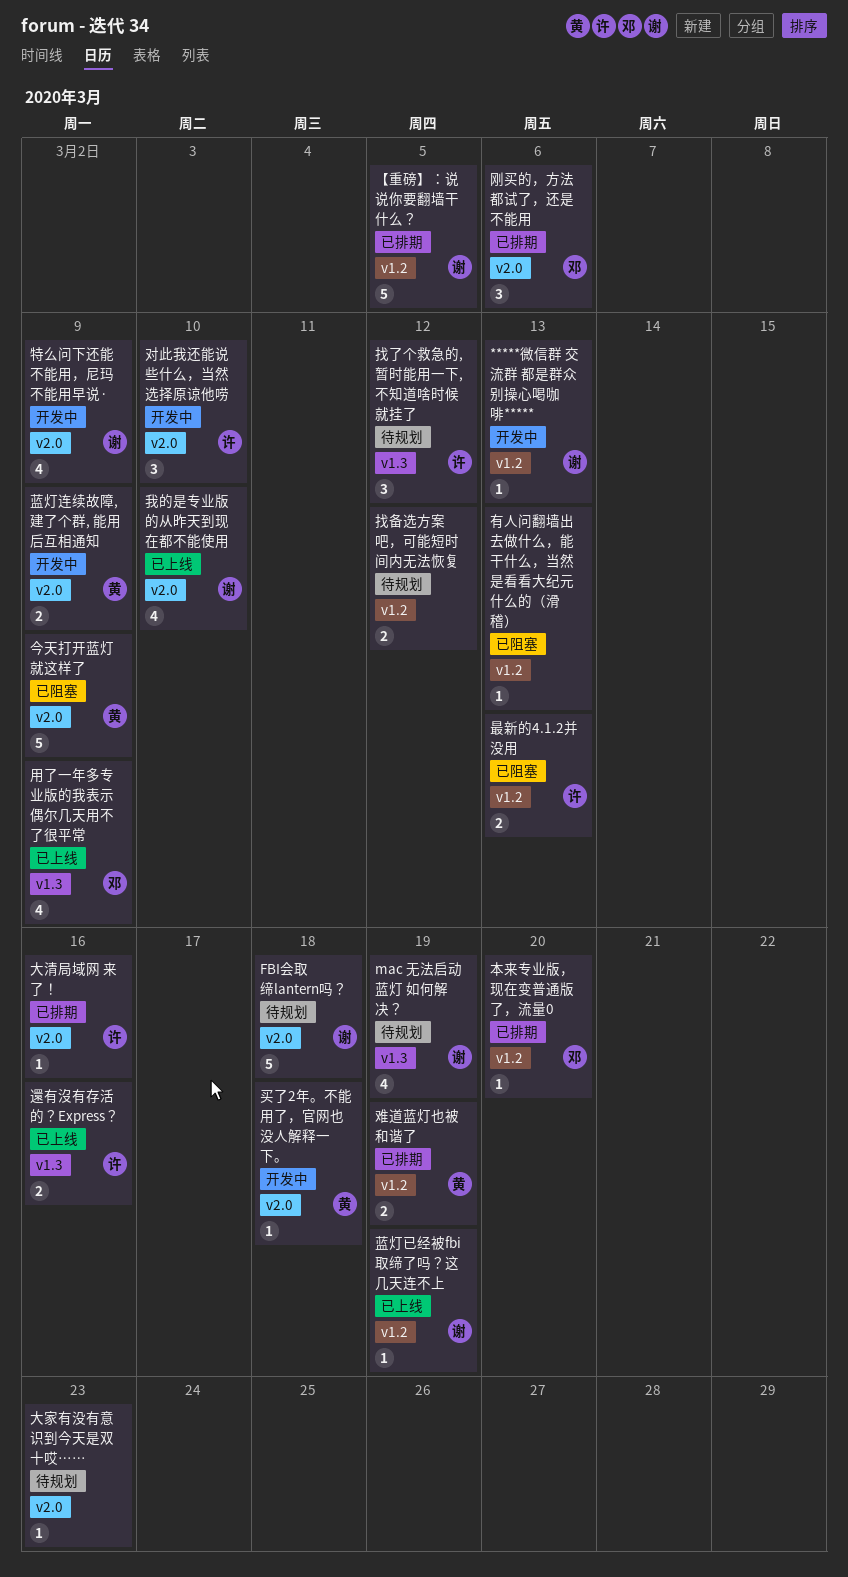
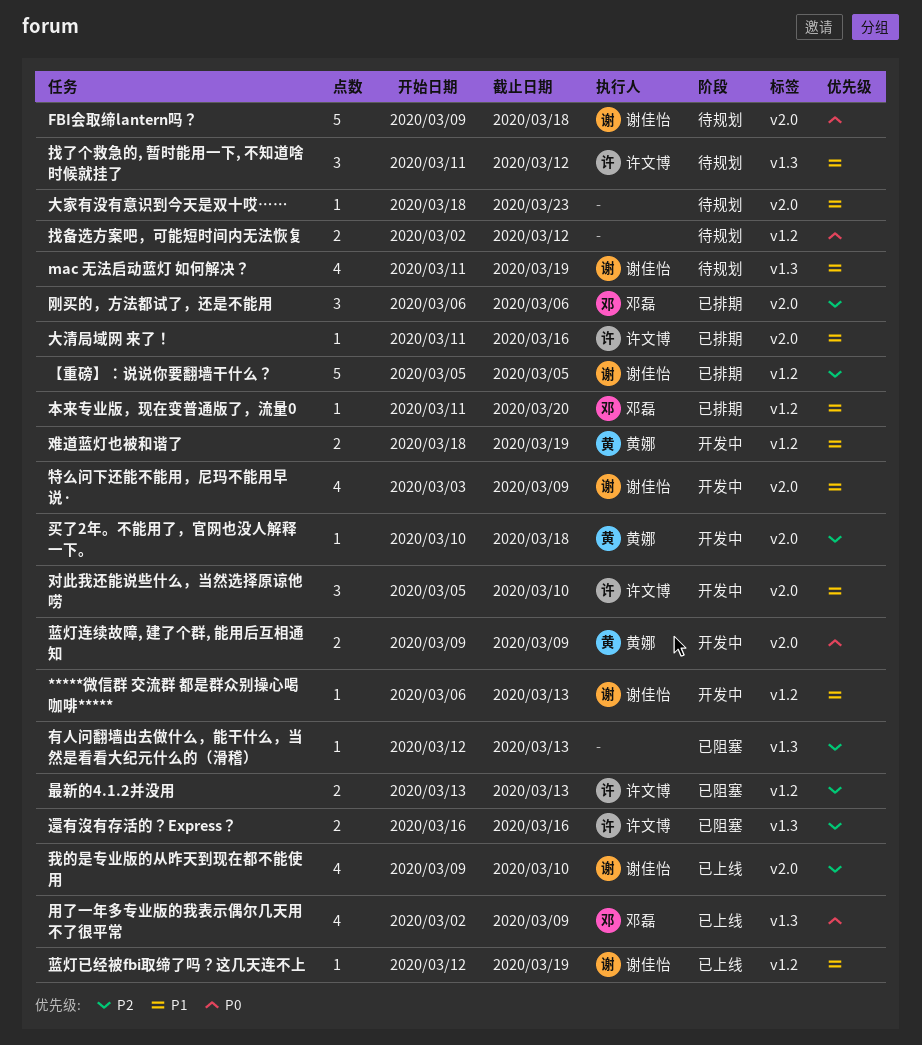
今天打开蓝灯就这样了: present -> none
有人问翻墙出去做什么，能干什么，当然是看看大纪元什么的（滑稽）, label: v1.2 -> v1.3
還有沒有存活的？Express？, status: 已上线 -> 已阻塞
难道蓝灯也被和谐了, status: 已排期 -> 开发中

